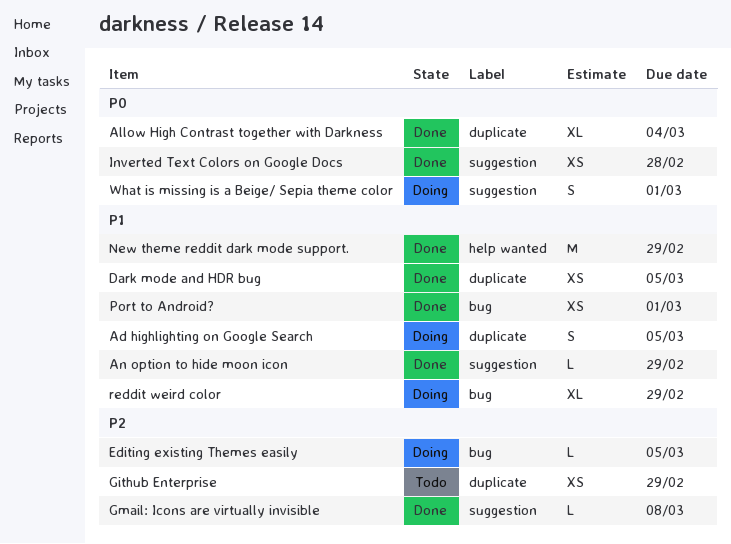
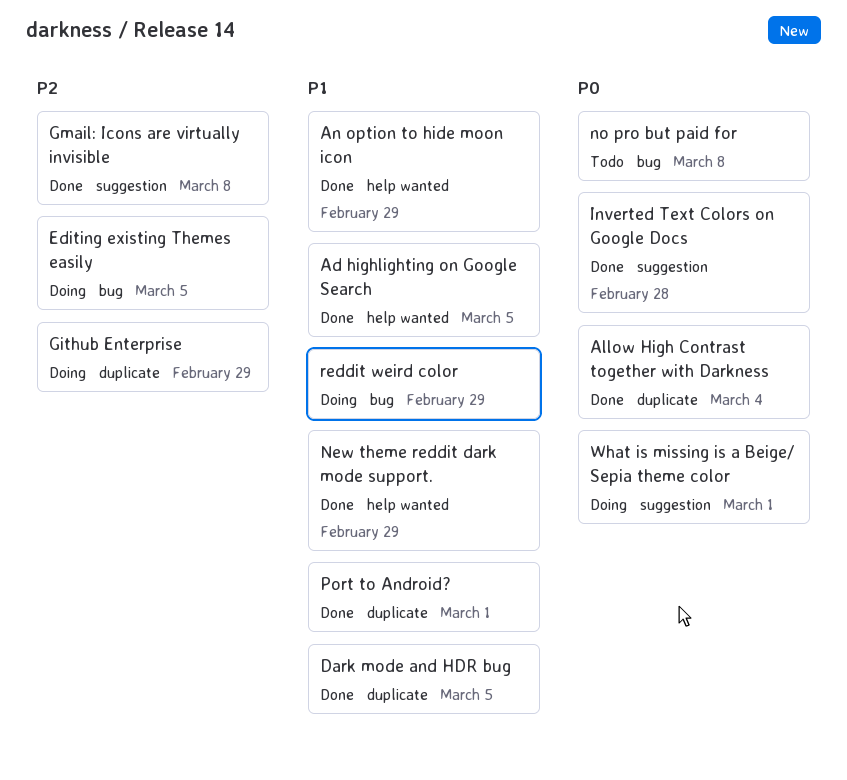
Ad highlighting on Google Search, status: Doing -> Done
Ad highlighting on Google Search, label: duplicate -> help wanted
An option to hide moon icon, label: suggestion -> help wanted
Github Enterprise, status: Todo -> Doing
no pro but paid for: none -> present
Port to Android?, label: bug -> duplicate

